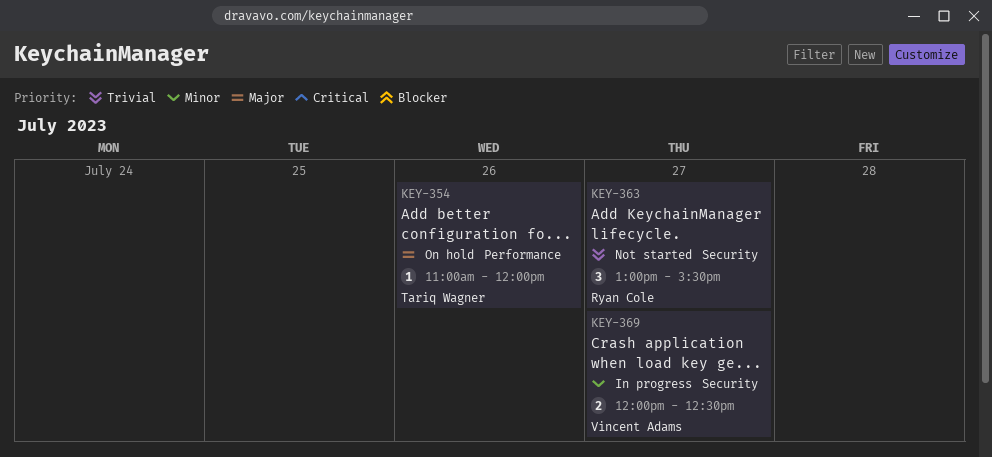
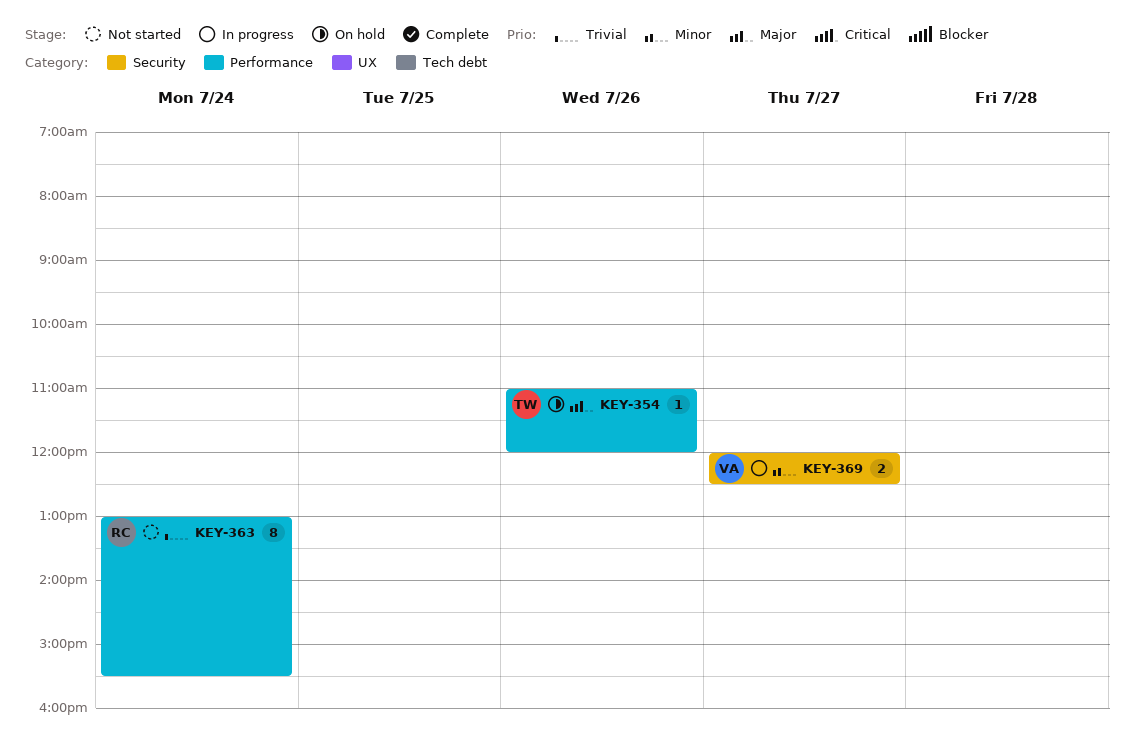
KEY-363, label: Security -> Performance
KEY-363, estimate: 3 -> 8
KEY-363, day: Jul 27 -> Jul 24

